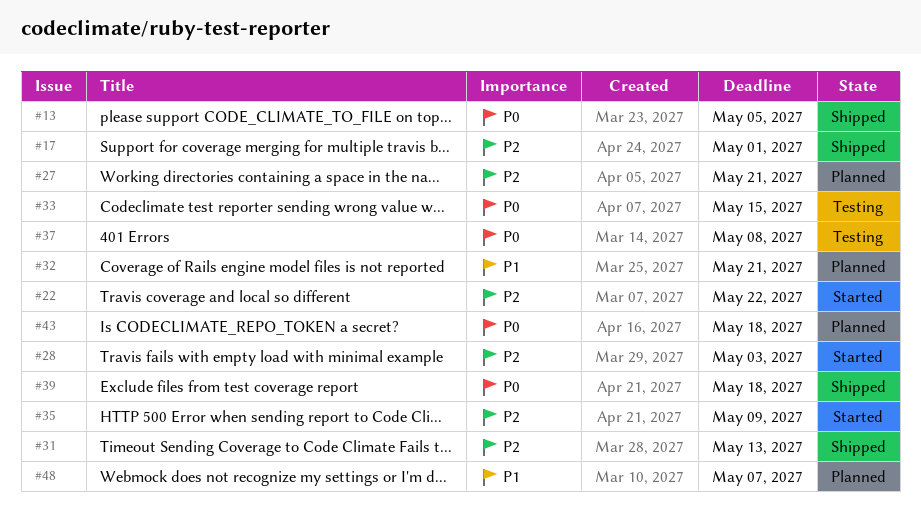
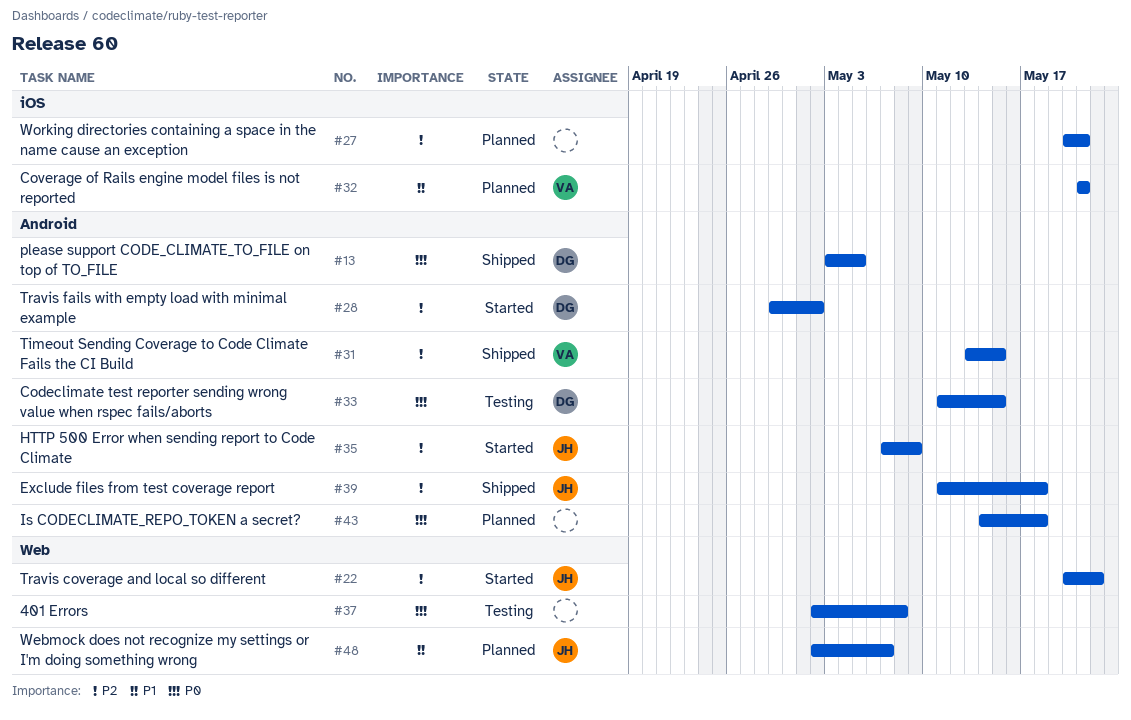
#17: present -> none
#28, due: May 3 -> May 2
#31, due: May 13 -> May 15
#39, priority: P0 -> P2

